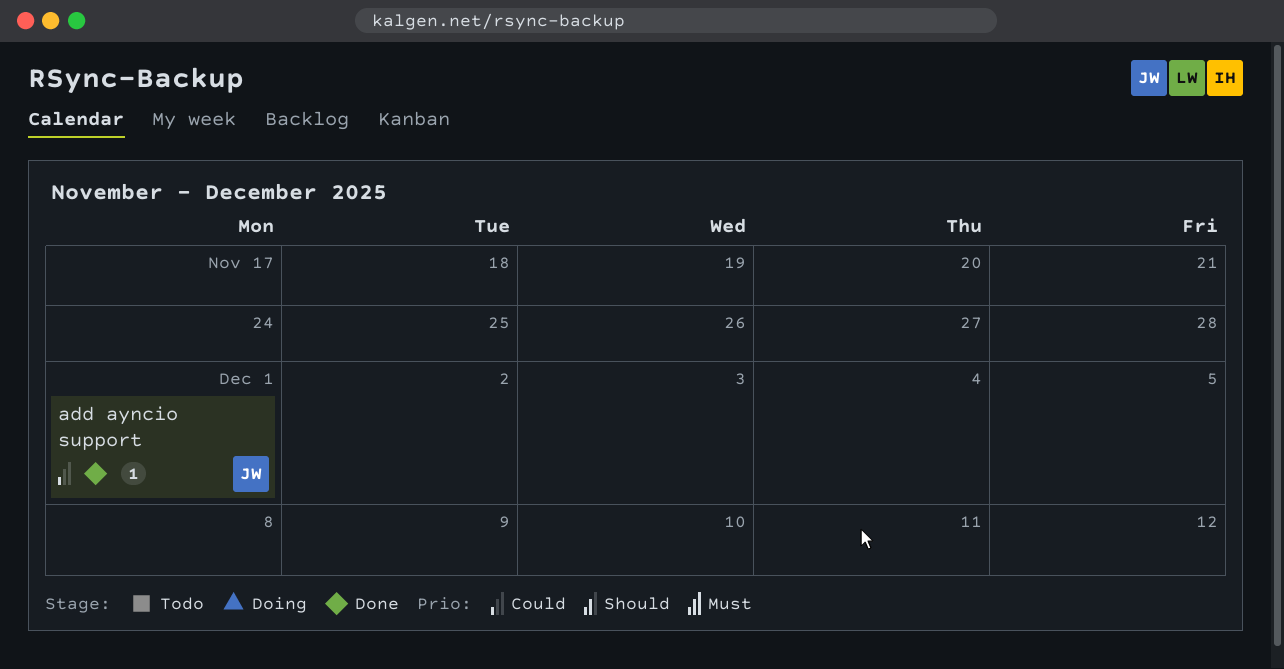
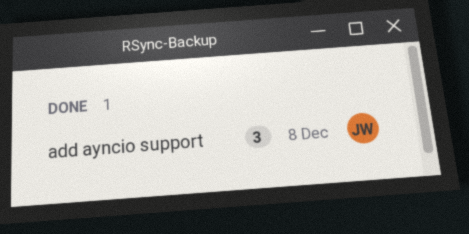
add ayncio support, estimate: 1 -> 3
add ayncio support, due: Dec 1 -> Dec 8

